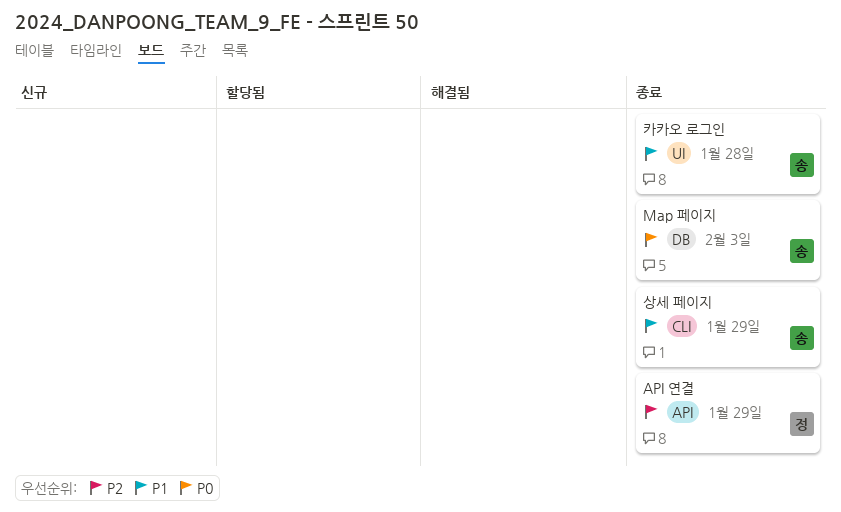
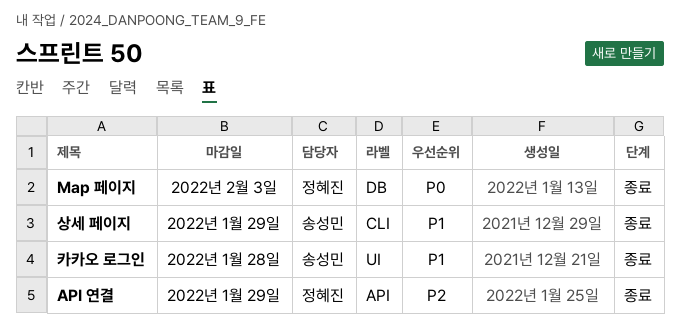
Map 페이지, owner: 송성민 -> 정혜진

